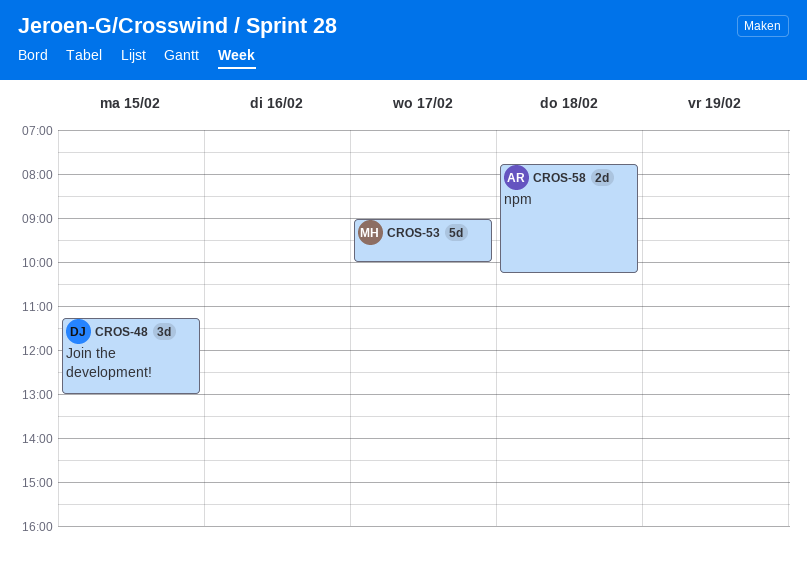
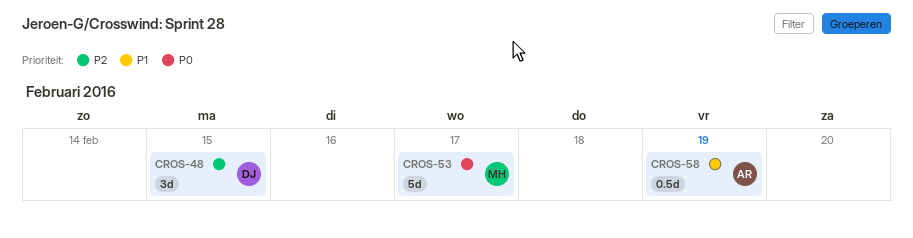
CROS-58, estimate: 2d -> 0.5d
CROS-58, day: Feb 18 -> Feb 19

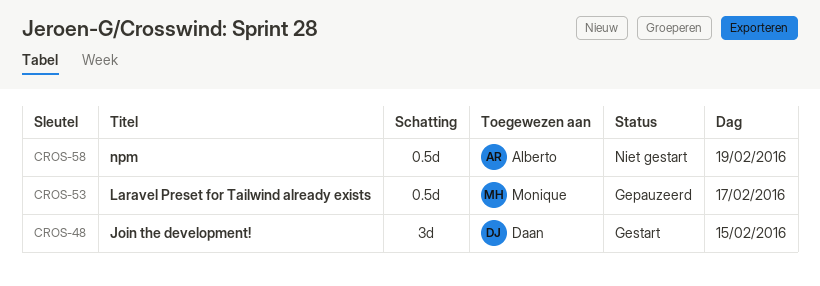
CROS-53, estimate: 5d -> 0.5d

